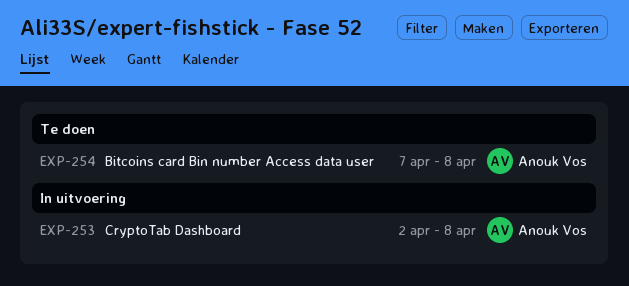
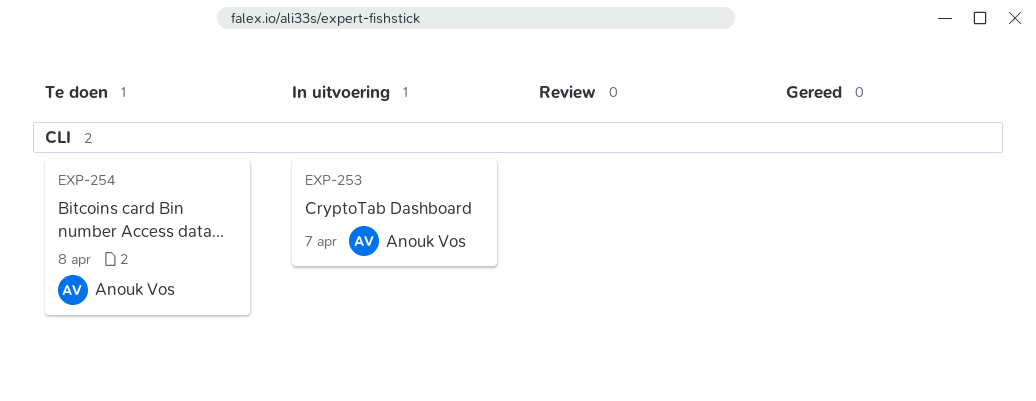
EXP-253, due: Apr 8 -> Apr 7

